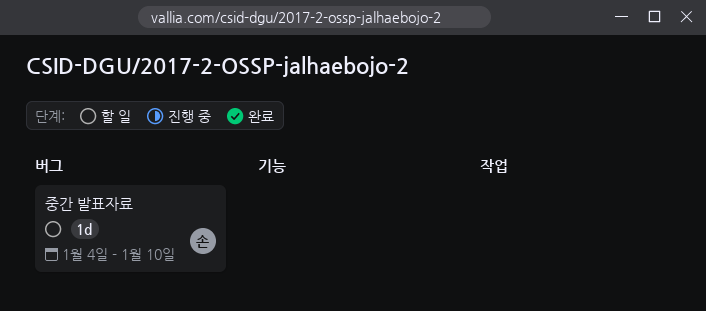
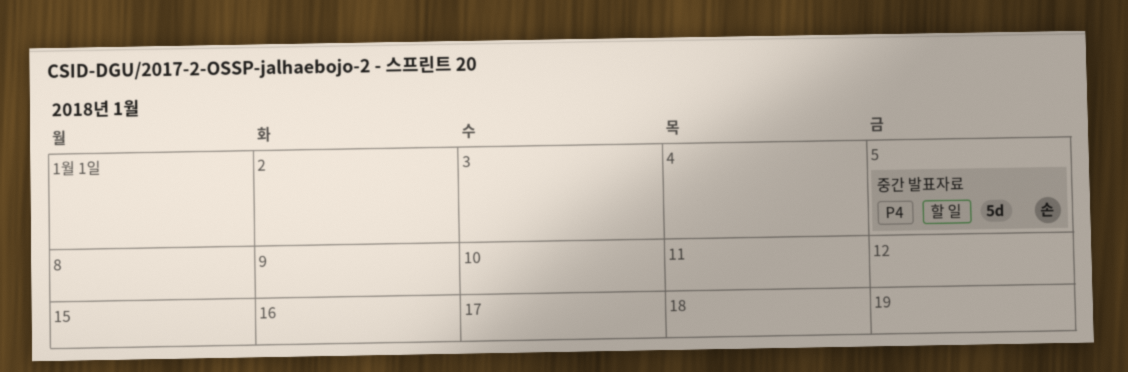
중간 발표자료, estimate: 1d -> 5d
중간 발표자료, due: Jan 10 -> Jan 5

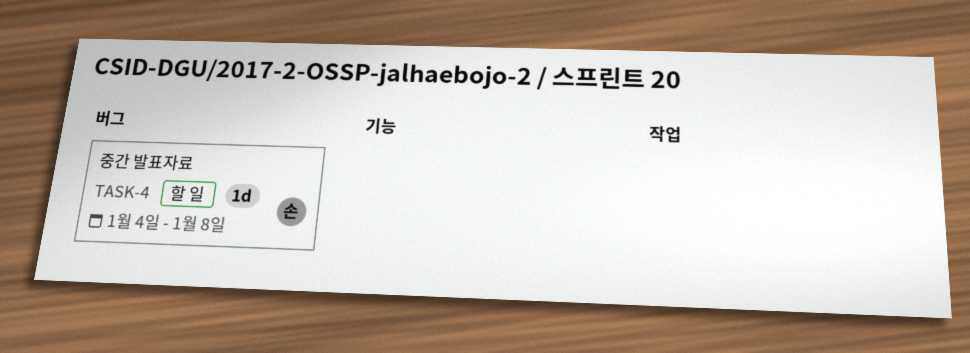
중간 발표자료, estimate: 5d -> 1d
중간 발표자료, due: Jan 5 -> Jan 8

